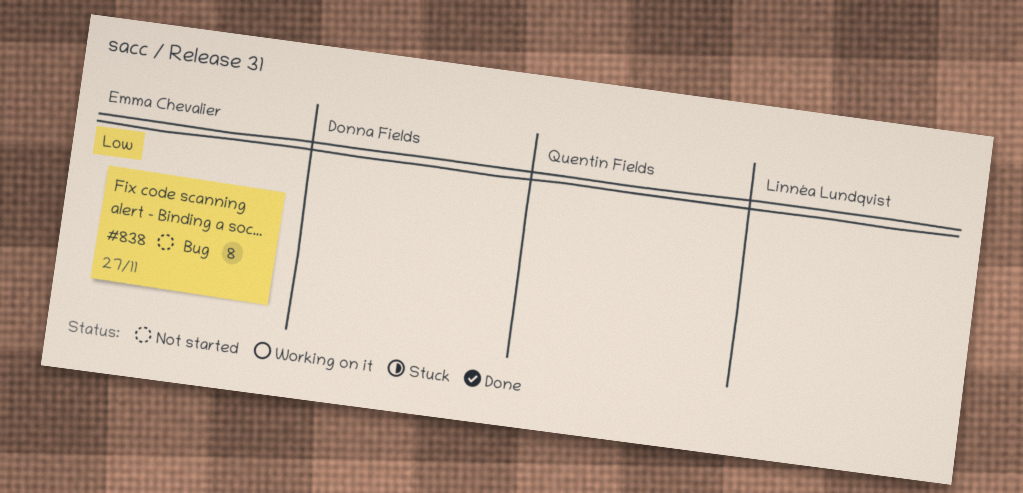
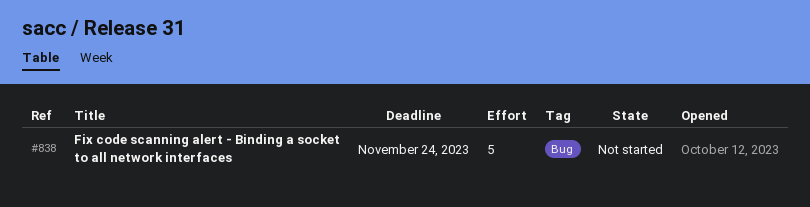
#838, estimate: 8 -> 5
#838, due: Nov 27 -> Nov 24

